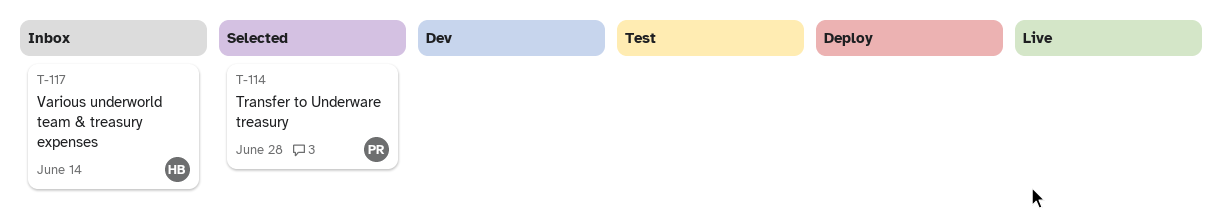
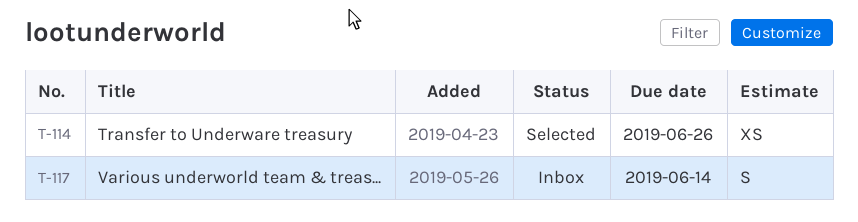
T-114, due: Jun 28 -> Jun 26

